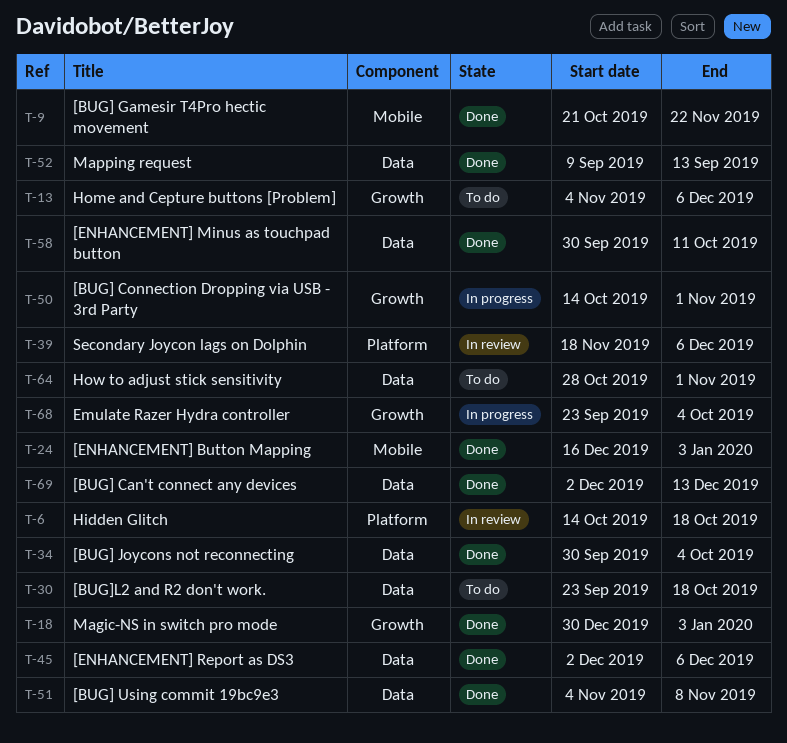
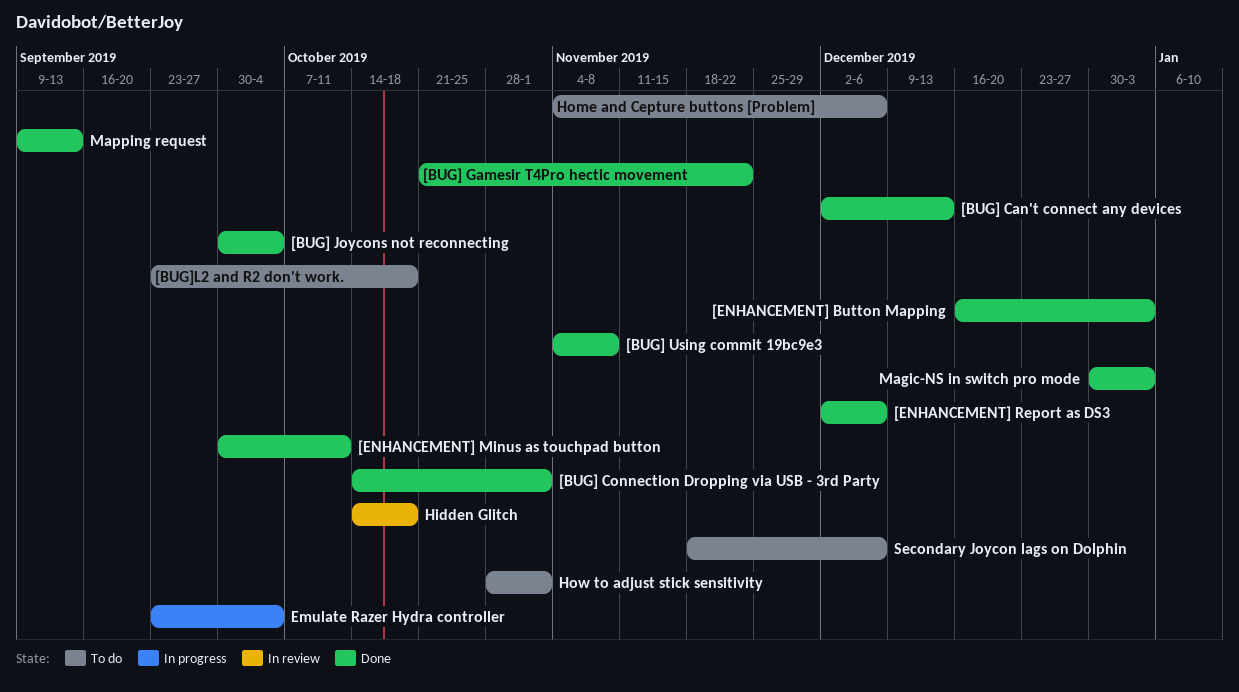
[BUG] Connection Dropping via USB - 3rd Party, status: In progress -> Done
Secondary Joycon lags on Dolphin, status: In review -> To do

